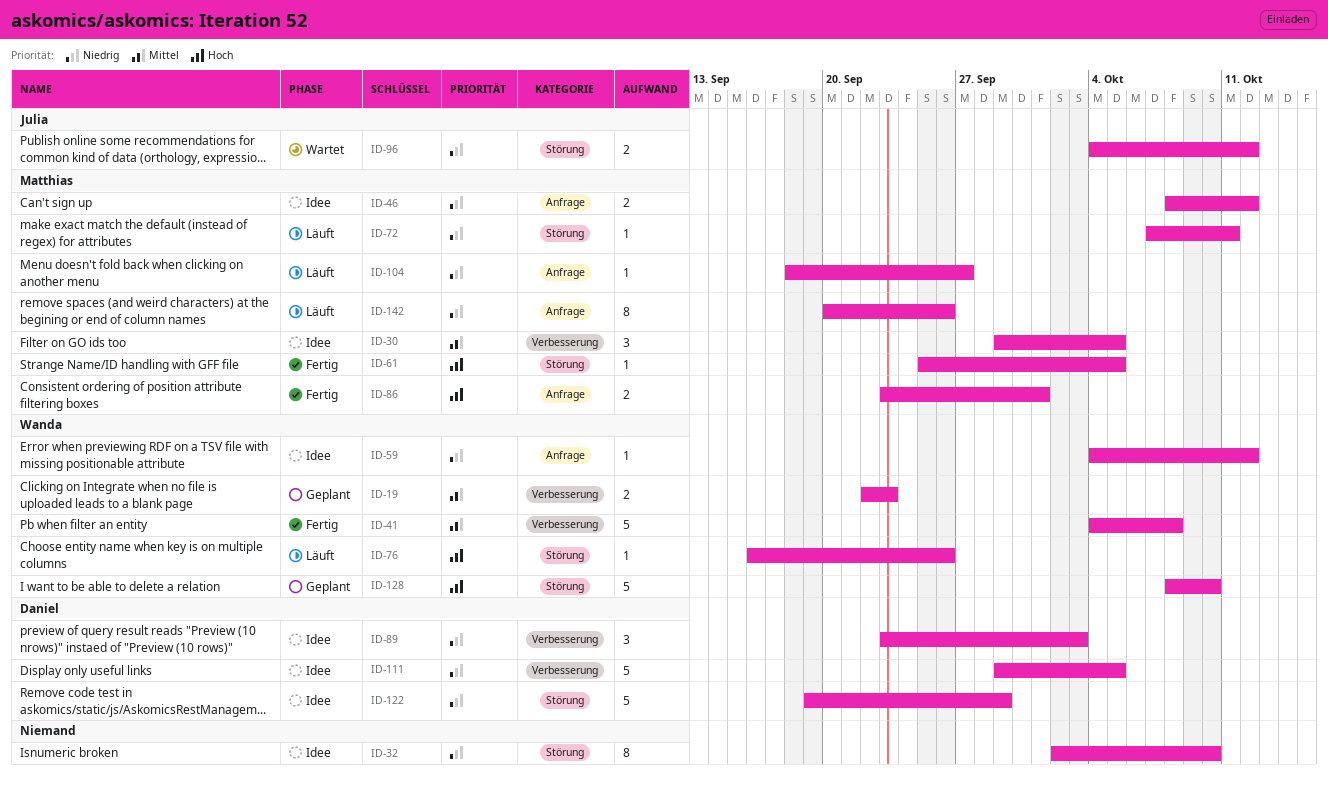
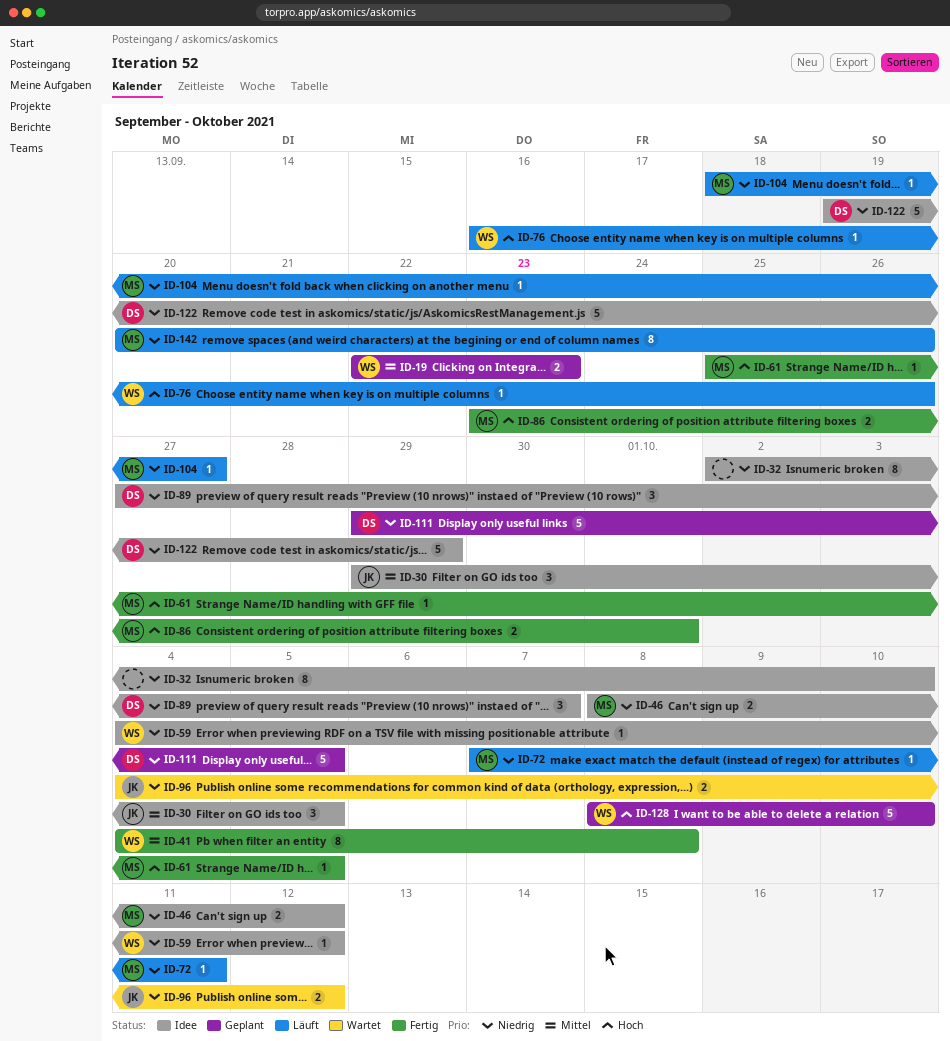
ID-30, owner: Matthias -> Julia
ID-41, estimate: 5 -> 8
ID-89, start: Sep 23 -> Sep 27
ID-89, due: Oct 3 -> Oct 7
ID-111, status: Idee -> Geplant

